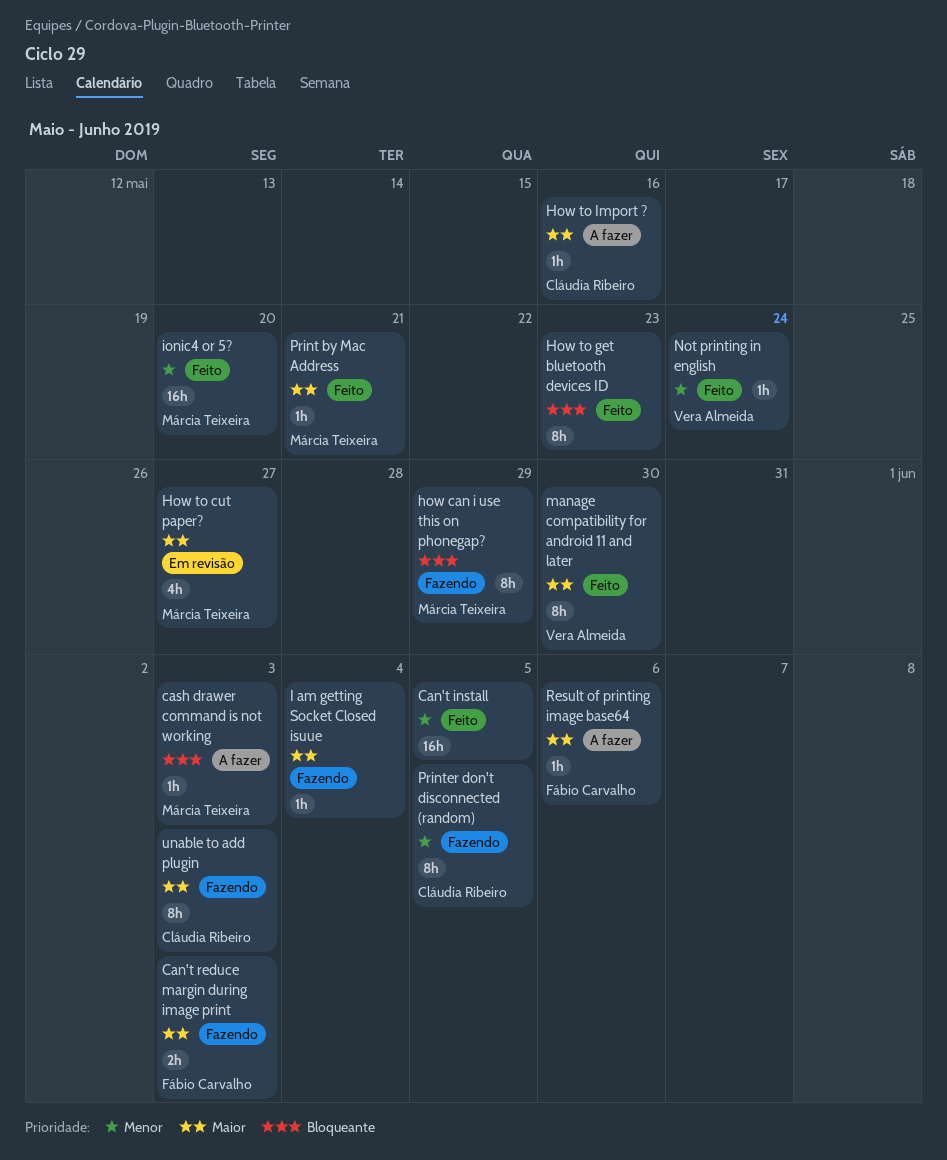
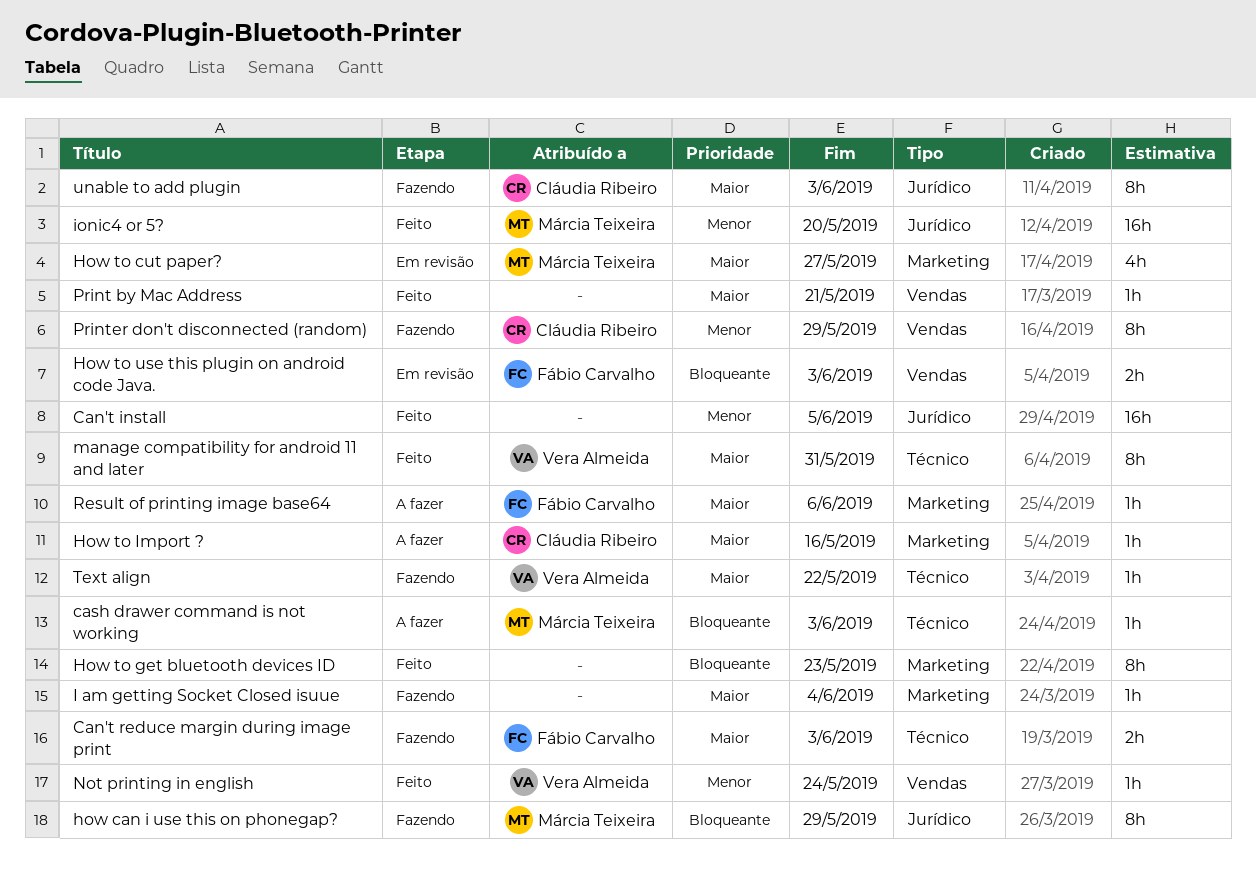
How to use this plugin on android code Java.: none -> present
manage compatibility for android 11 and later, due: May 30 -> May 31
Print by Mac Address, owner: Márcia Teixeira -> none
Printer don't disconnected (random), due: Jun 5 -> May 29
Text align: none -> present

